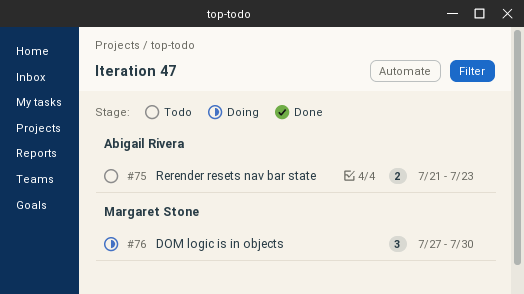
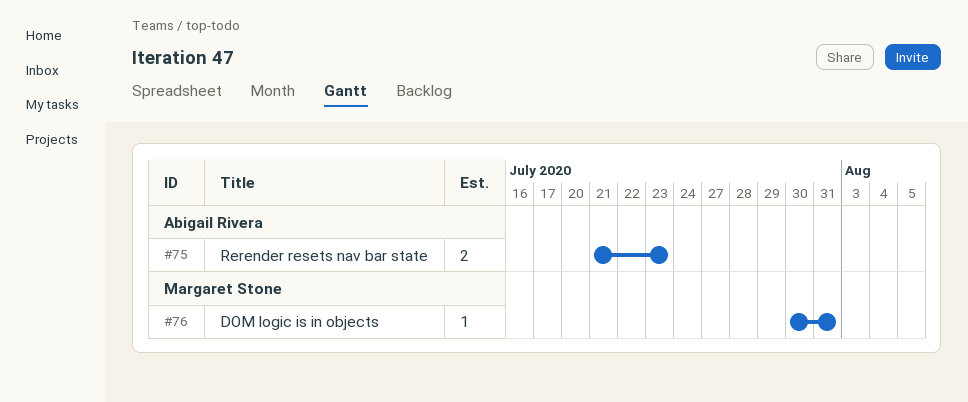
#76, estimate: 3 -> 1
#76, start: Jul 27 -> Jul 30
#76, due: Jul 30 -> Jul 31

